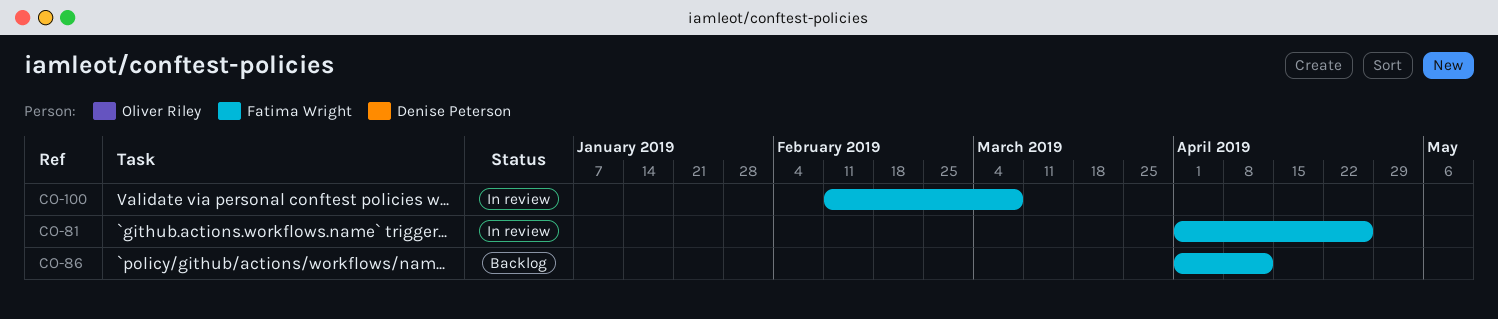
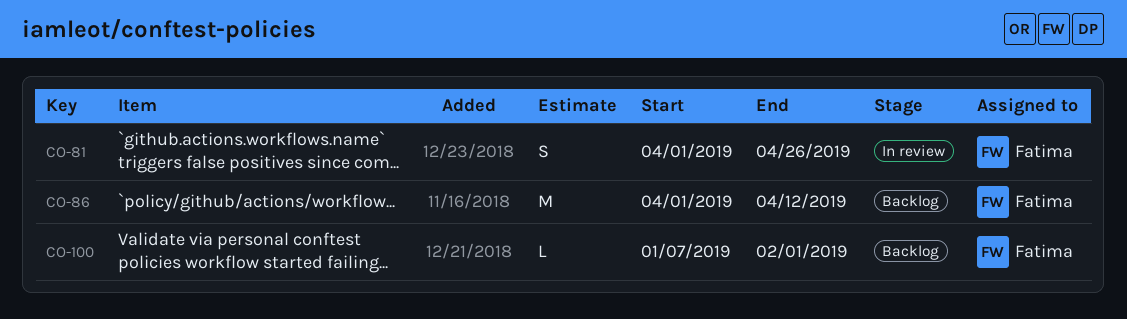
CO-100, status: In review -> Backlog
CO-100, start: Feb 11 -> Jan 7
CO-100, due: Mar 8 -> Feb 1

